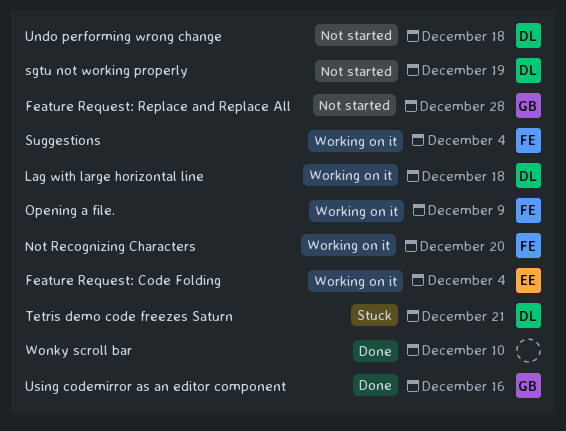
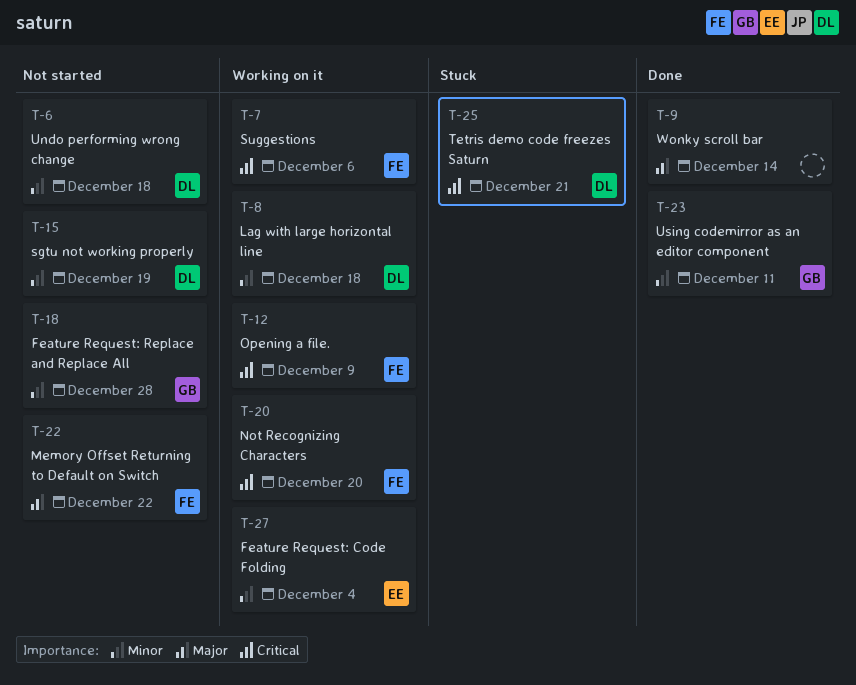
Memory Offset Returning to Default on Switch: none -> present
Suggestions, due: Dec 4 -> Dec 6
Using codemirror as an editor component, due: Dec 16 -> Dec 11
Wonky scroll bar, due: Dec 10 -> Dec 14

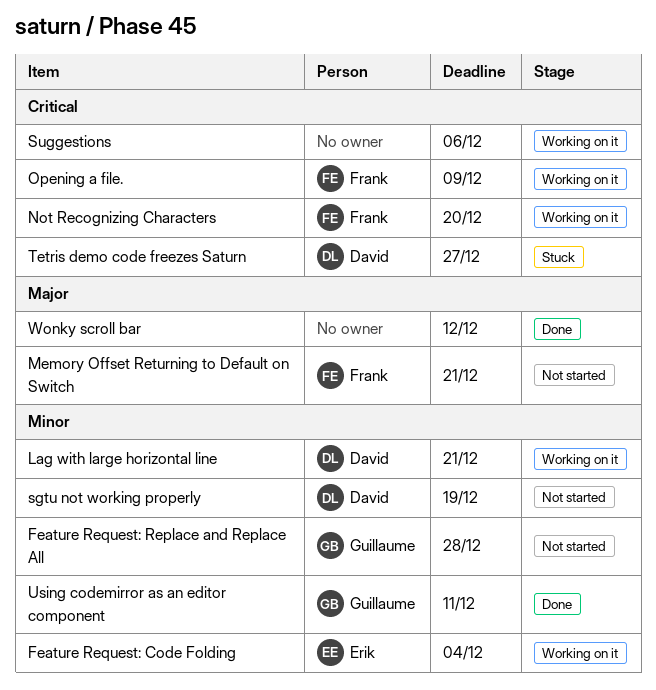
Lag with large horizontal line, due: Dec 18 -> Dec 21
Memory Offset Returning to Default on Switch, due: Dec 22 -> Dec 21
Suggestions, owner: Frank -> none
Tetris demo code freezes Saturn, due: Dec 21 -> Dec 27
Undo performing wrong change: present -> none
Wonky scroll bar, due: Dec 14 -> Dec 12

